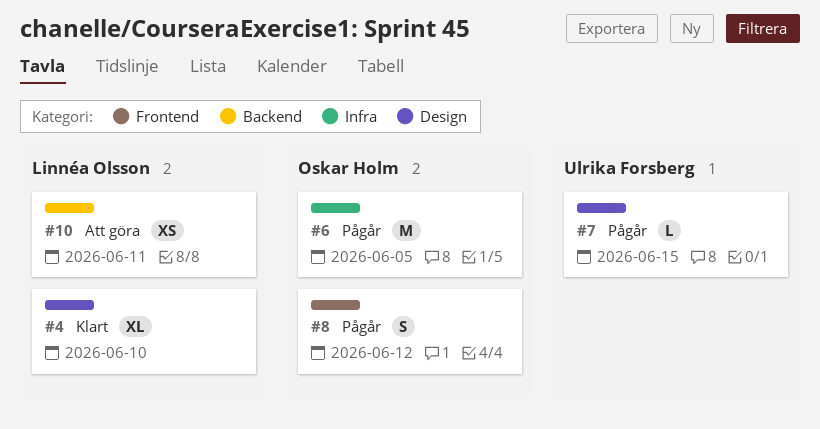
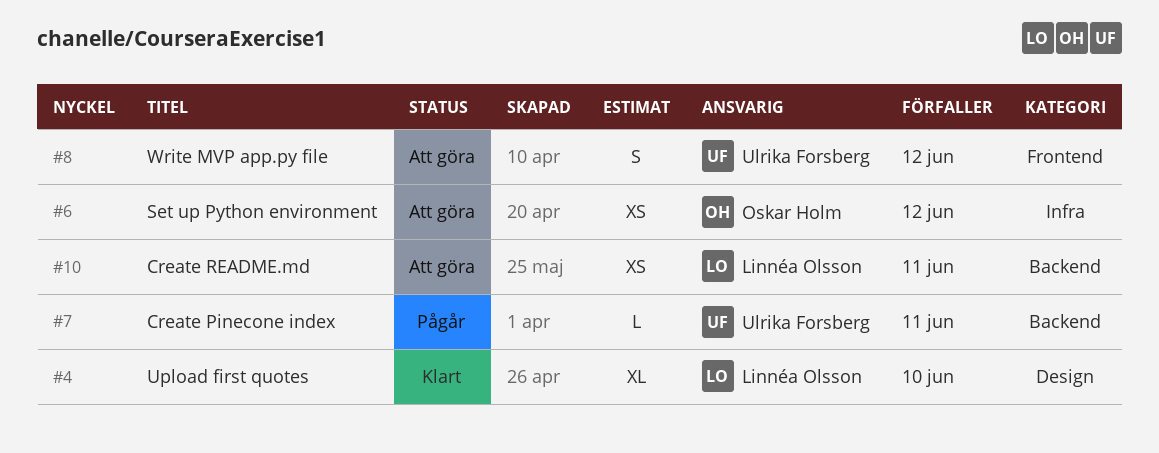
#6, status: Pågår -> Att göra
#6, estimate: M -> XS
#6, due: Jun 5 -> Jun 12
#7, label: Design -> Backend
#7, due: Jun 15 -> Jun 11
#8, status: Pågår -> Att göra
#8, owner: Oskar Holm -> Ulrika Forsberg

